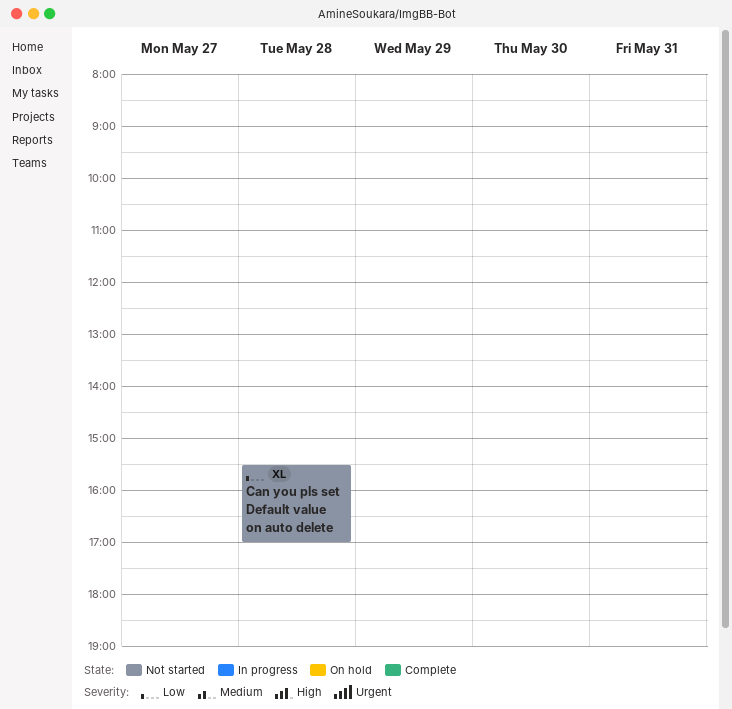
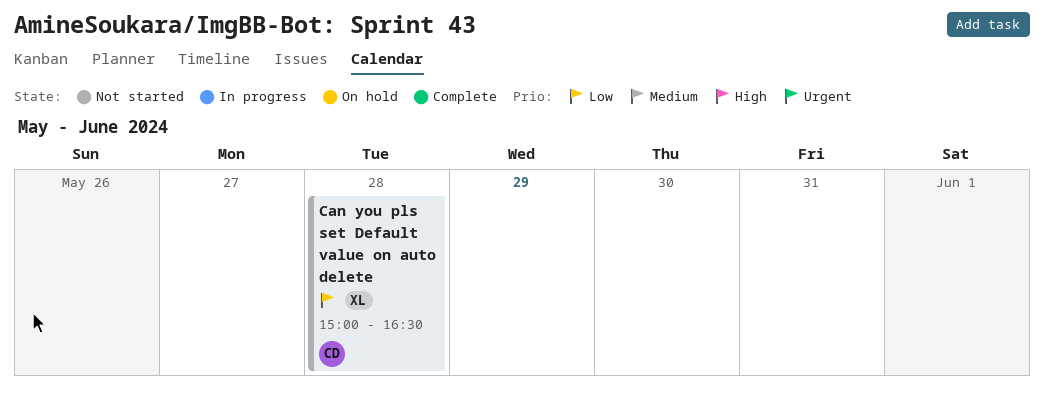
Can you pls set Default value on auto delete, begins: 15:30 -> 15:00
Can you pls set Default value on auto delete, ends: 17:00 -> 16:30

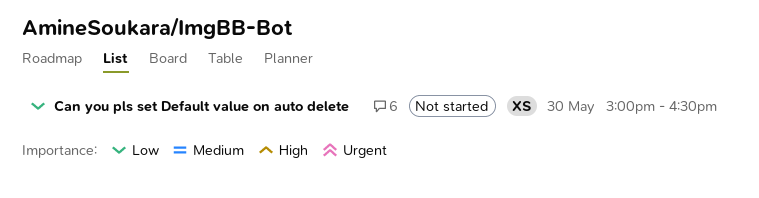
Can you pls set Default value on auto delete, estimate: XL -> XS
Can you pls set Default value on auto delete, day: May 28 -> May 30

